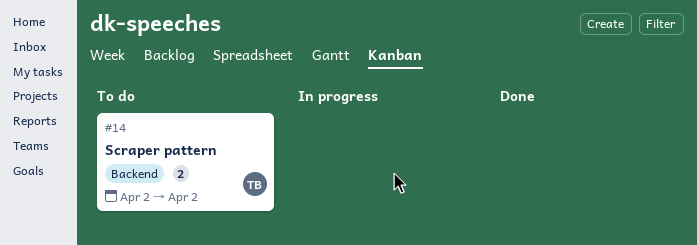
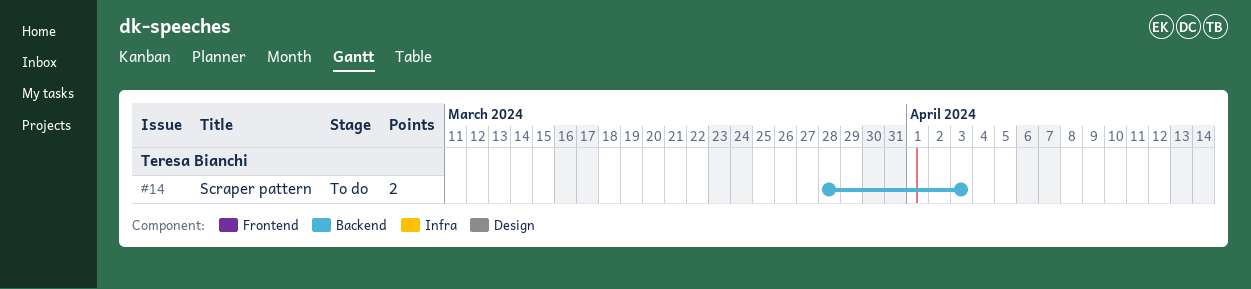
#14, start: Apr 2 -> Mar 28
#14, due: Apr 2 -> Apr 3

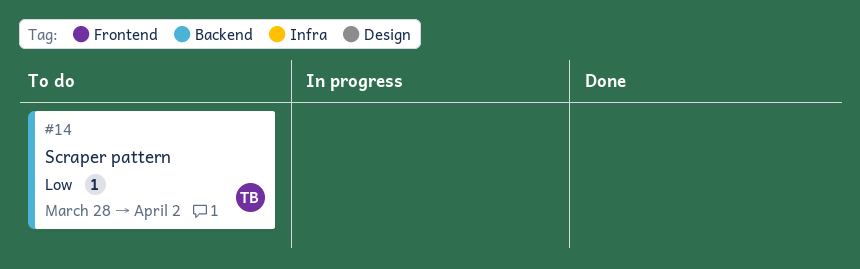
#14, estimate: 2 -> 1
#14, due: Apr 3 -> Apr 2

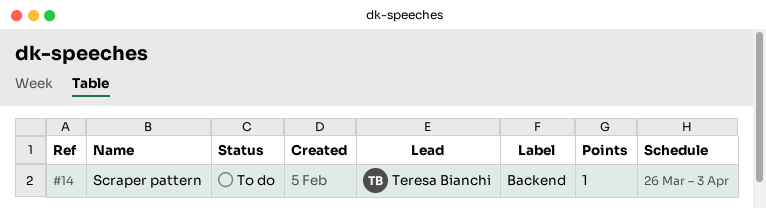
#14, start: Mar 28 -> Mar 26
#14, due: Apr 2 -> Apr 3

